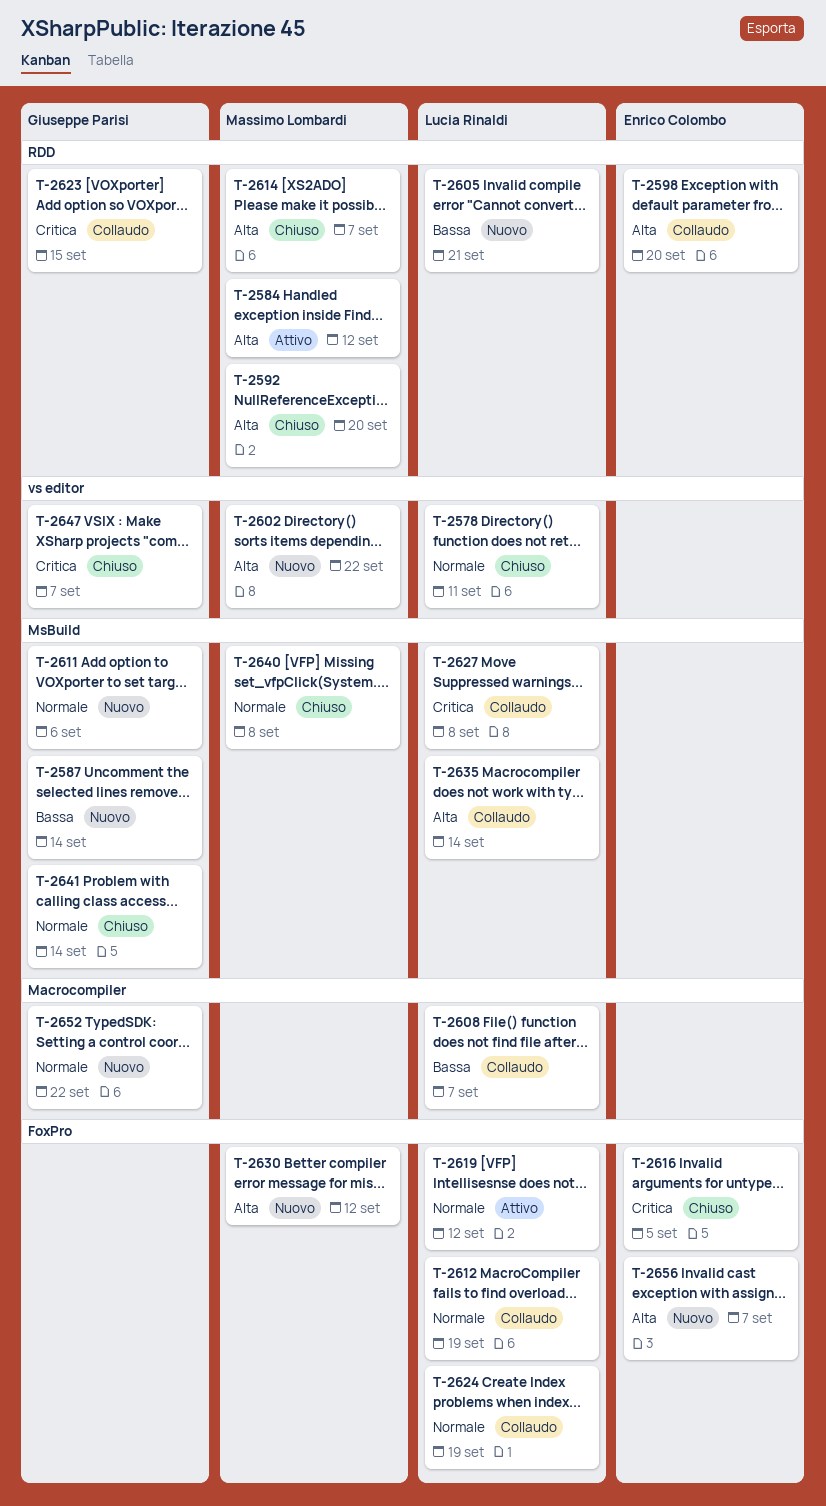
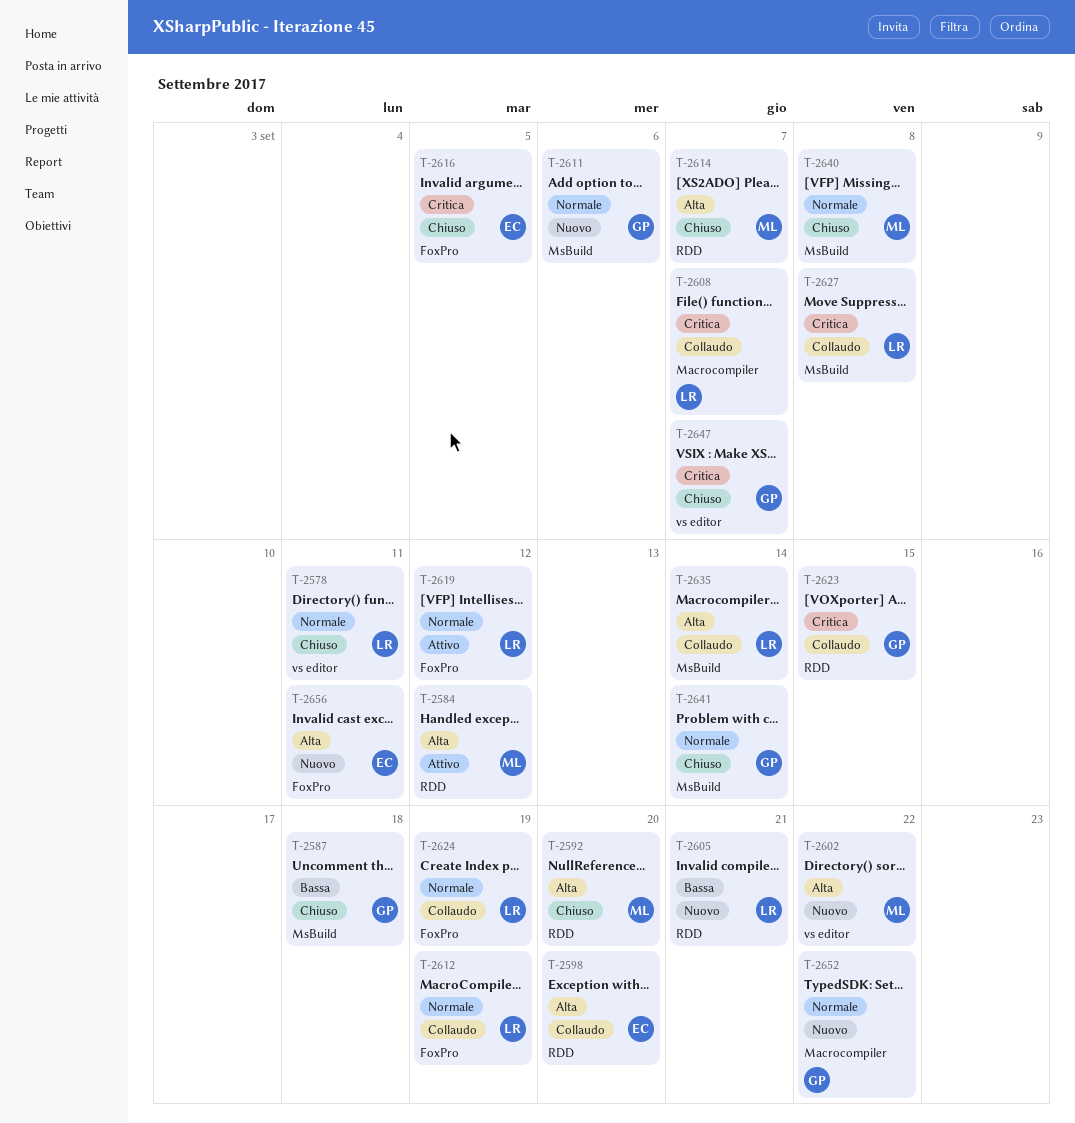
T-2587, status: Nuovo -> Chiuso
T-2587, due: Sep 14 -> Sep 18
T-2608, priority: Bassa -> Critica
T-2630: present -> none
T-2656, due: Sep 7 -> Sep 11

